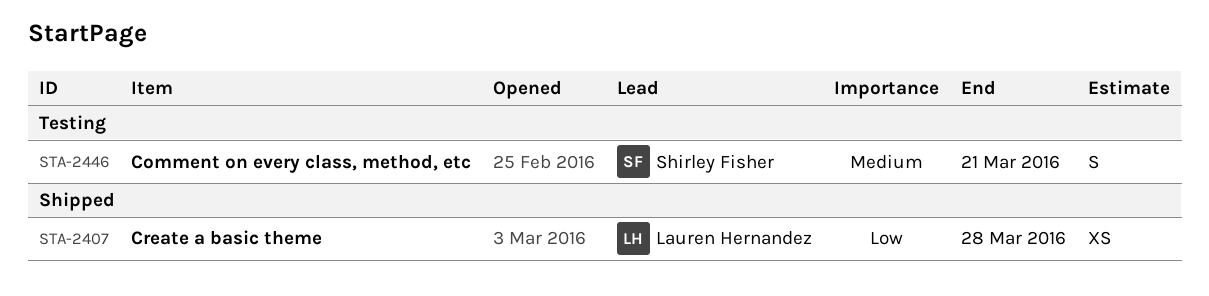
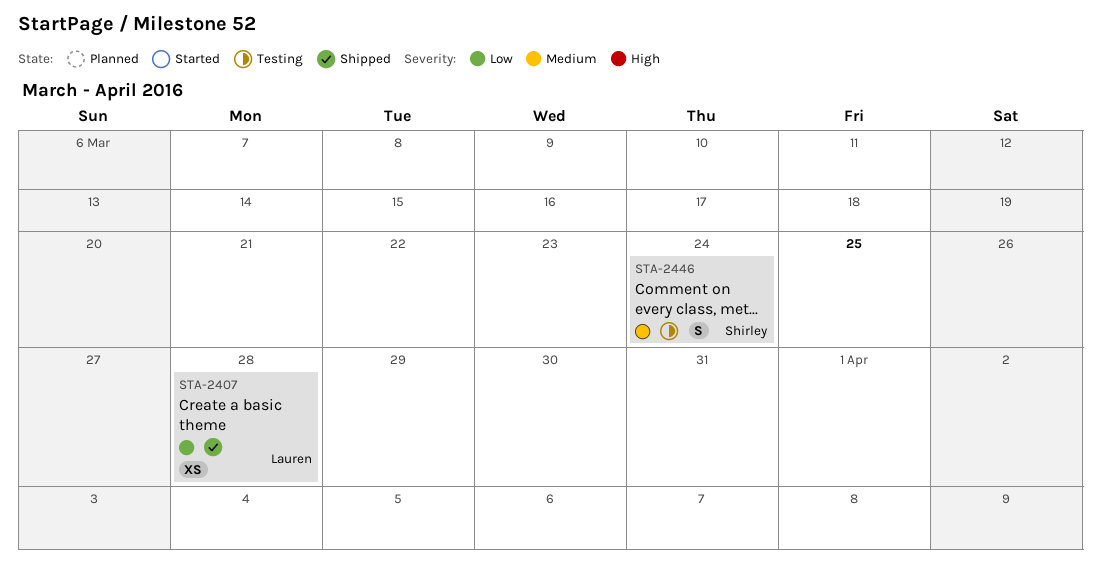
STA-2446, due: Mar 21 -> Mar 24

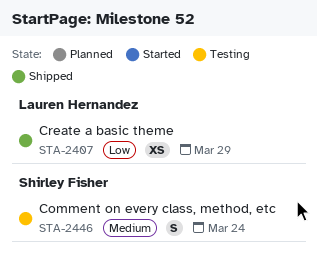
STA-2407, due: Mar 28 -> Mar 29

